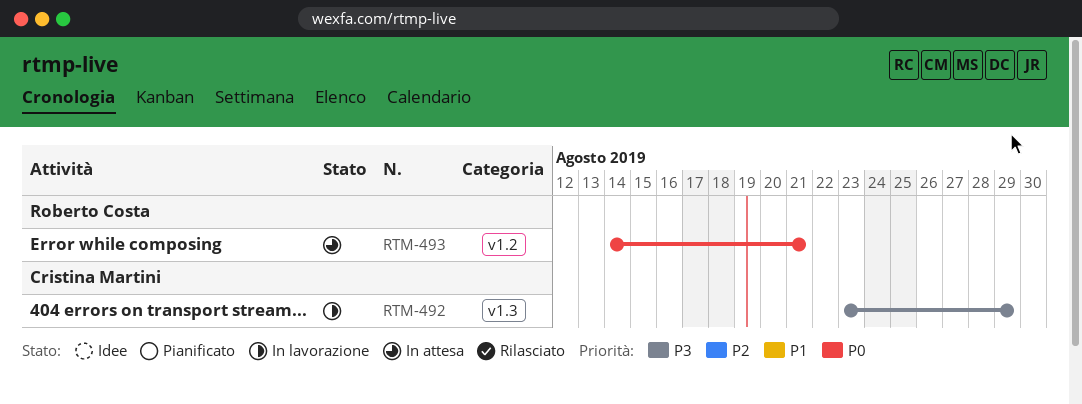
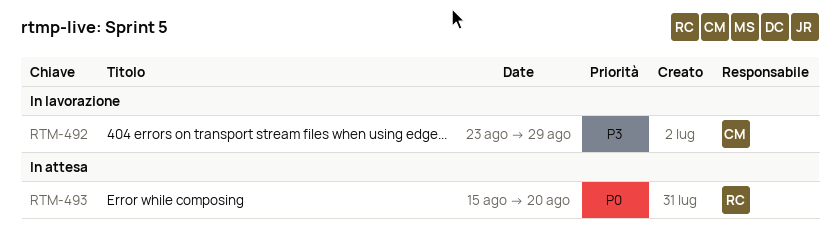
RTM-493, start: Aug 14 -> Aug 15
RTM-493, due: Aug 21 -> Aug 20

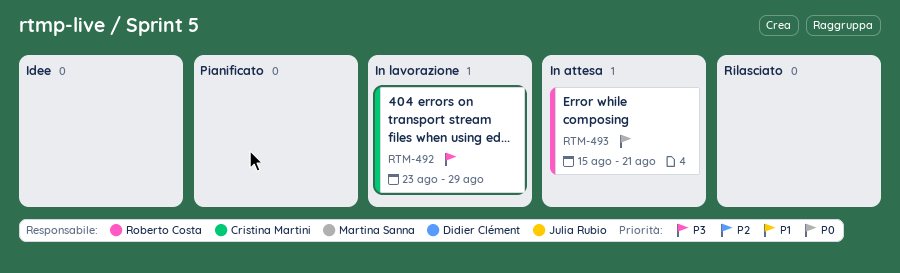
RTM-493, due: Aug 20 -> Aug 21

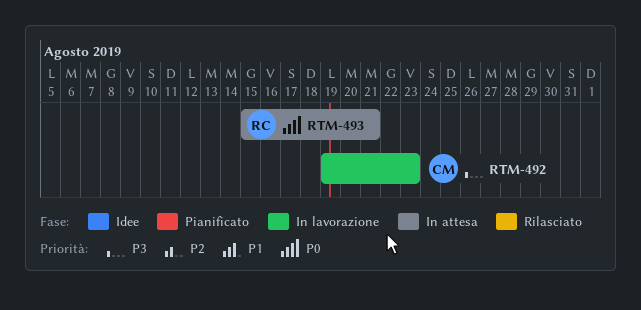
RTM-492, start: Aug 23 -> Aug 19
RTM-492, due: Aug 29 -> Aug 23

